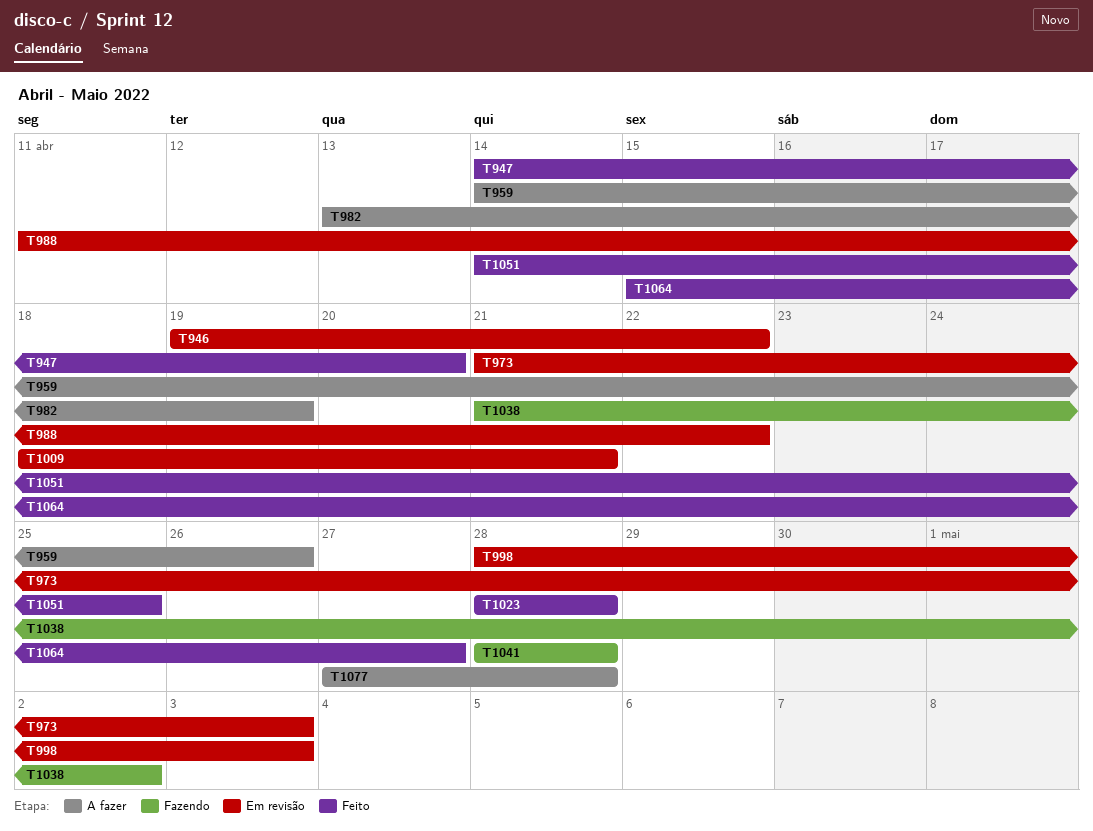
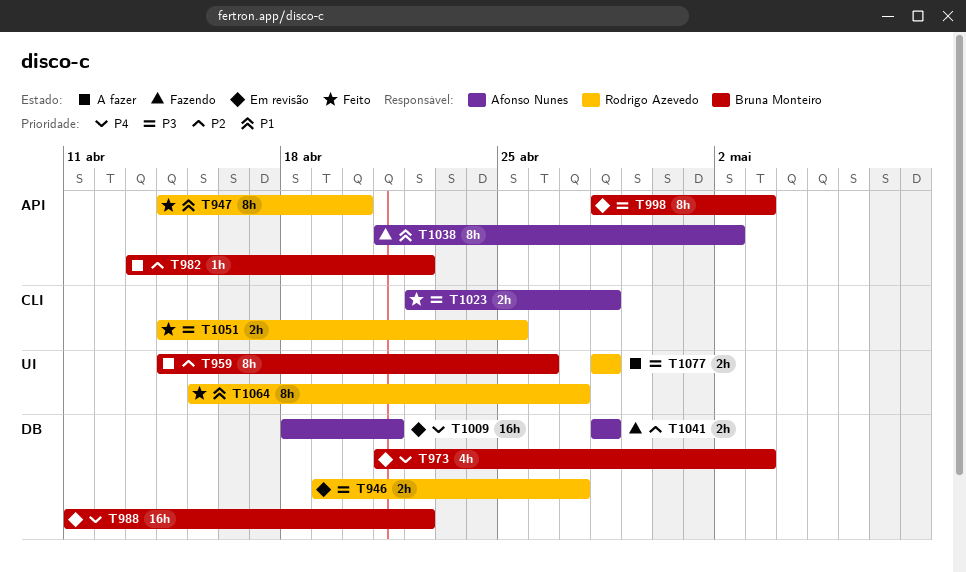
T946, due: Apr 22 -> Apr 27
T982, due: Apr 19 -> Apr 22
T1023, start: Apr 28 -> Apr 22
T1077, start: Apr 27 -> Apr 28

